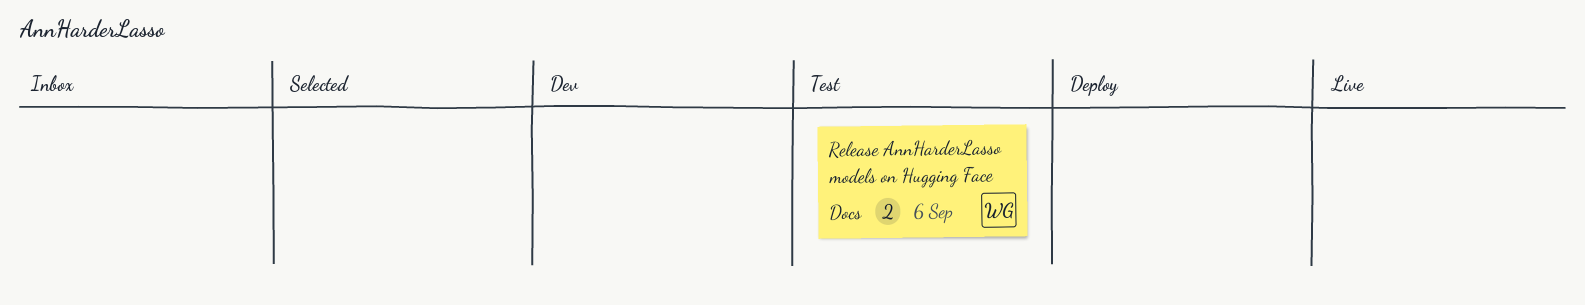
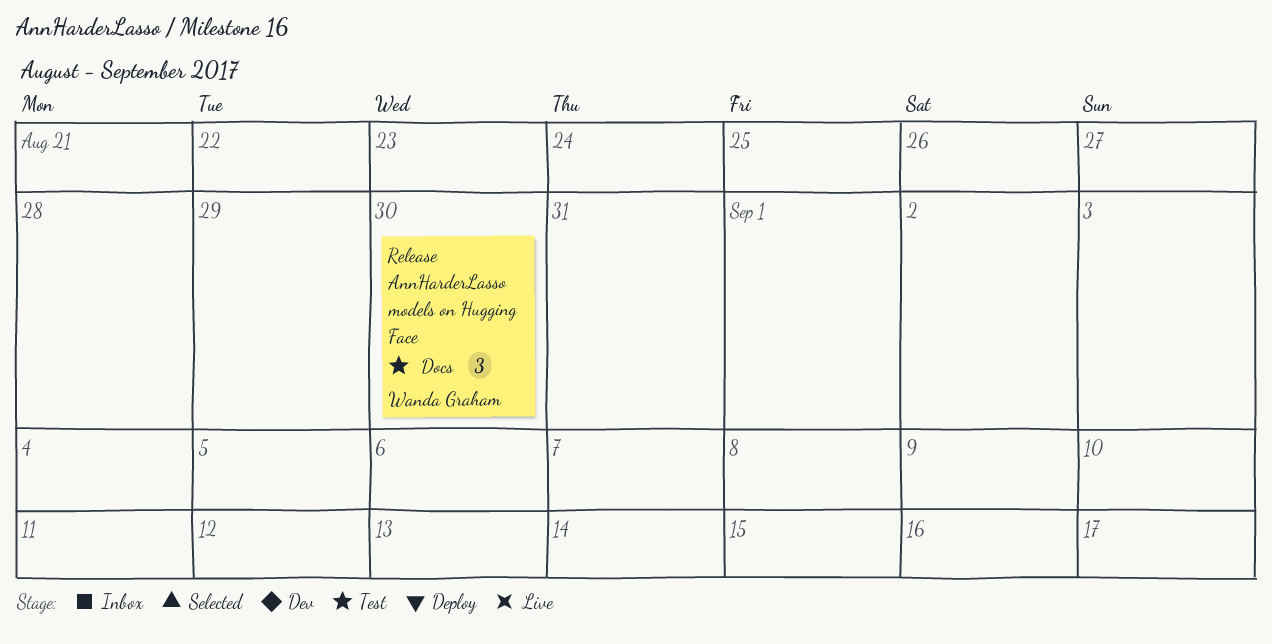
Release AnnHarderLasso models on Hugging Face, estimate: 2 -> 3
Release AnnHarderLasso models on Hugging Face, due: Sep 6 -> Aug 30

